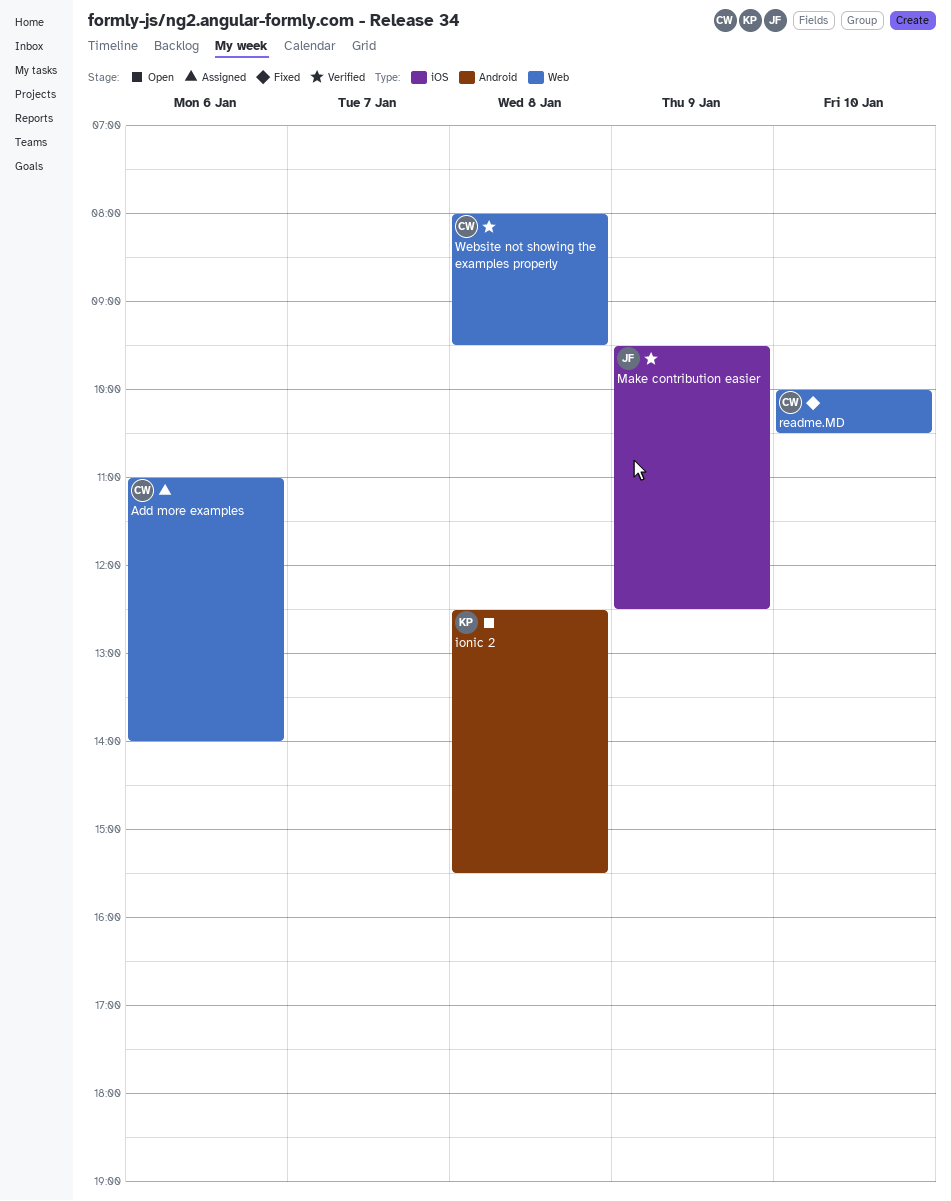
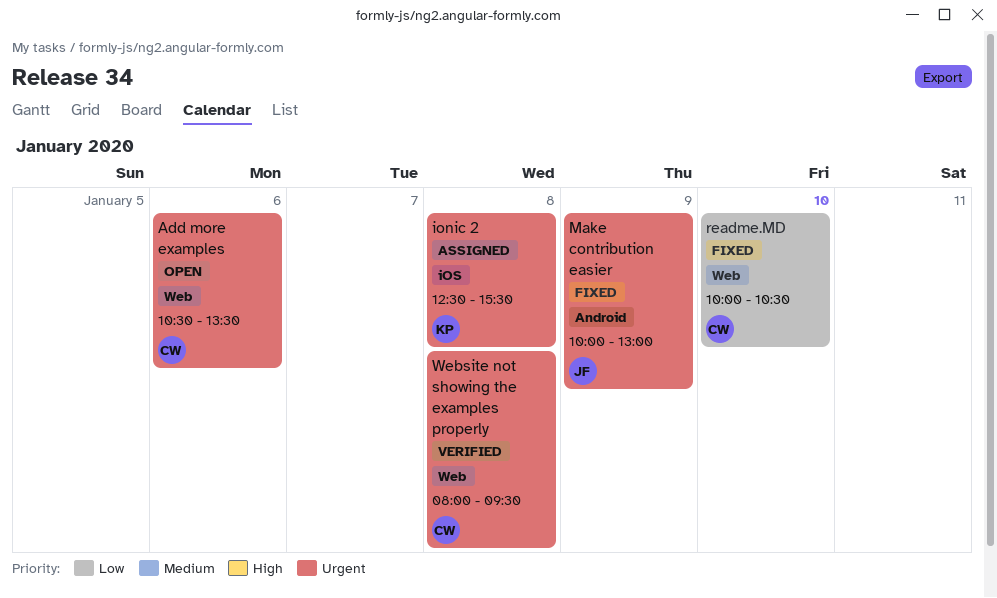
Add more examples, status: Assigned -> Open
Add more examples, begins: 11:00 -> 10:30
Add more examples, ends: 14:00 -> 13:30
ionic 2, status: Open -> Assigned
ionic 2, label: Android -> iOS
Make contribution easier, status: Verified -> Fixed
Make contribution easier, label: iOS -> Android
Make contribution easier, begins: 09:30 -> 10:00
Make contribution easier, ends: 12:30 -> 13:00

